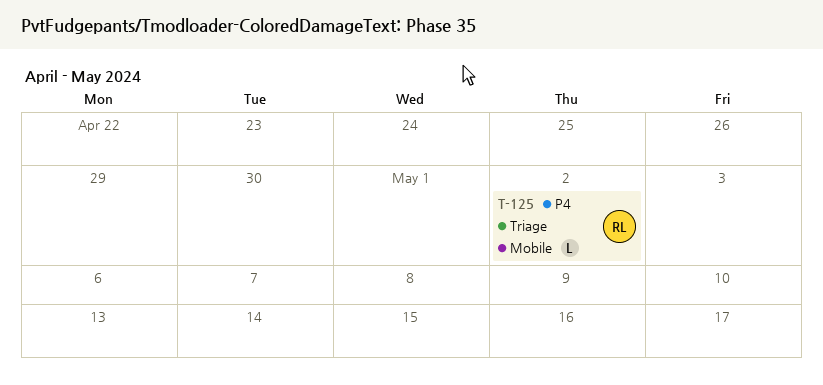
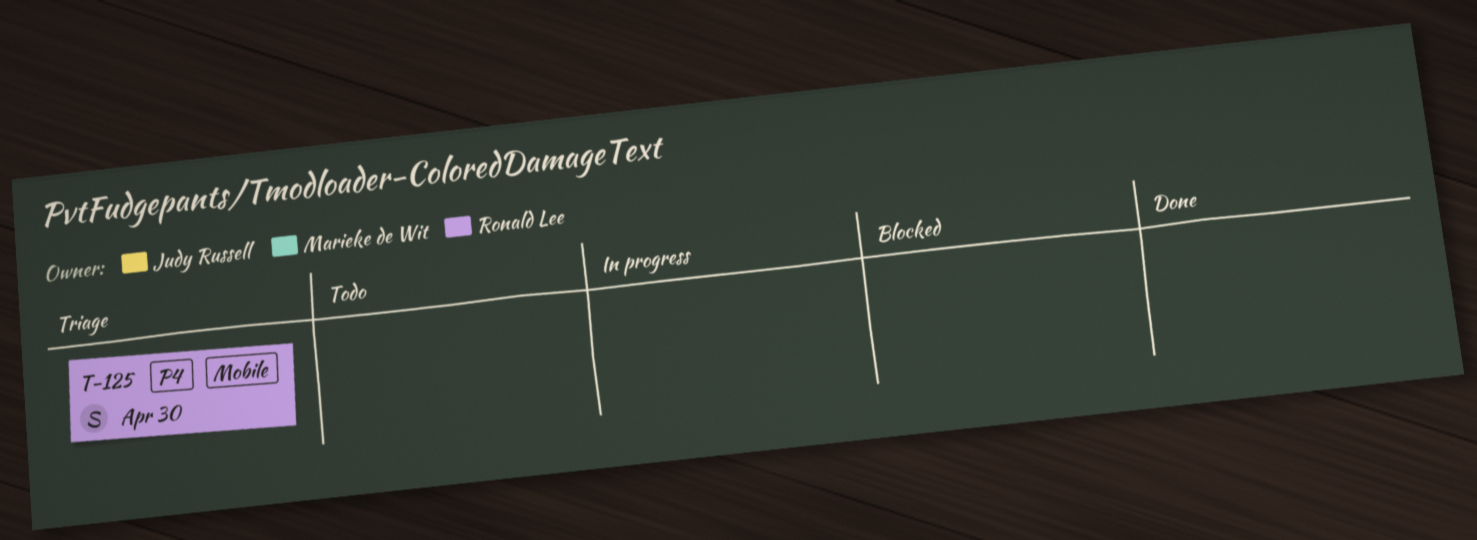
T-125, estimate: L -> S
T-125, due: May 2 -> Apr 30

